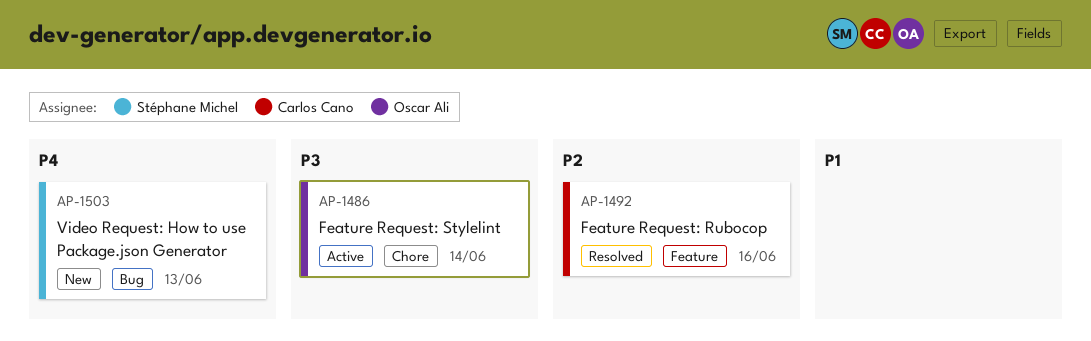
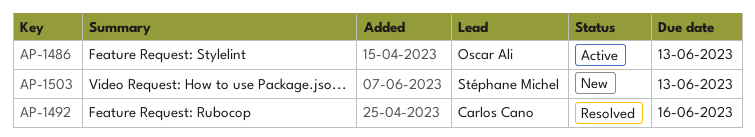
AP-1486, due: Jun 14 -> Jun 13

